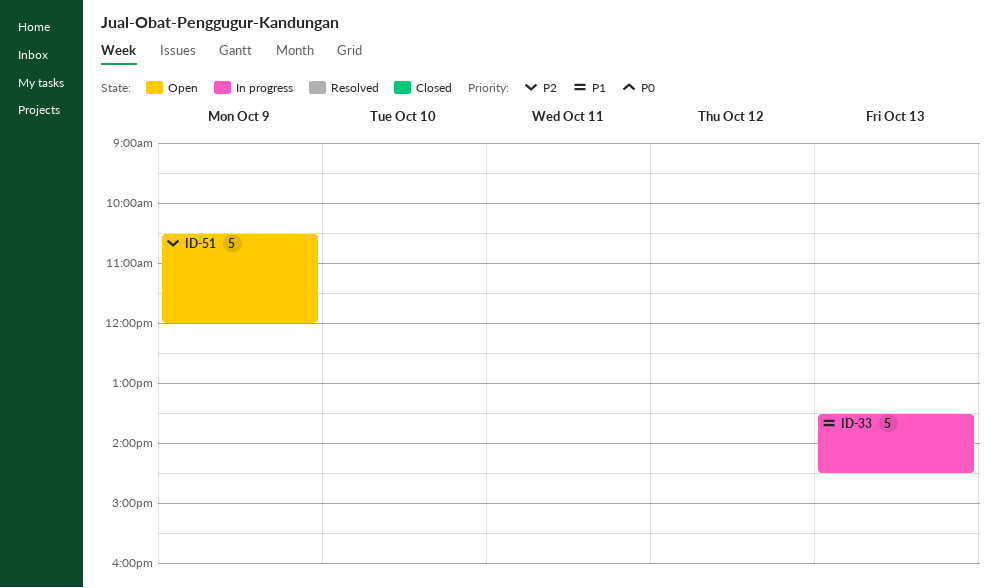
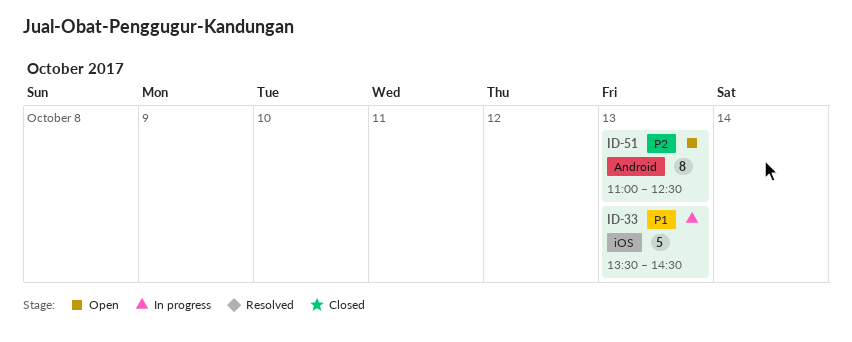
ID-51, estimate: 5 -> 8
ID-51, day: Oct 9 -> Oct 13
ID-51, begins: 10:30 -> 11:00
ID-51, ends: 12:00 -> 12:30

